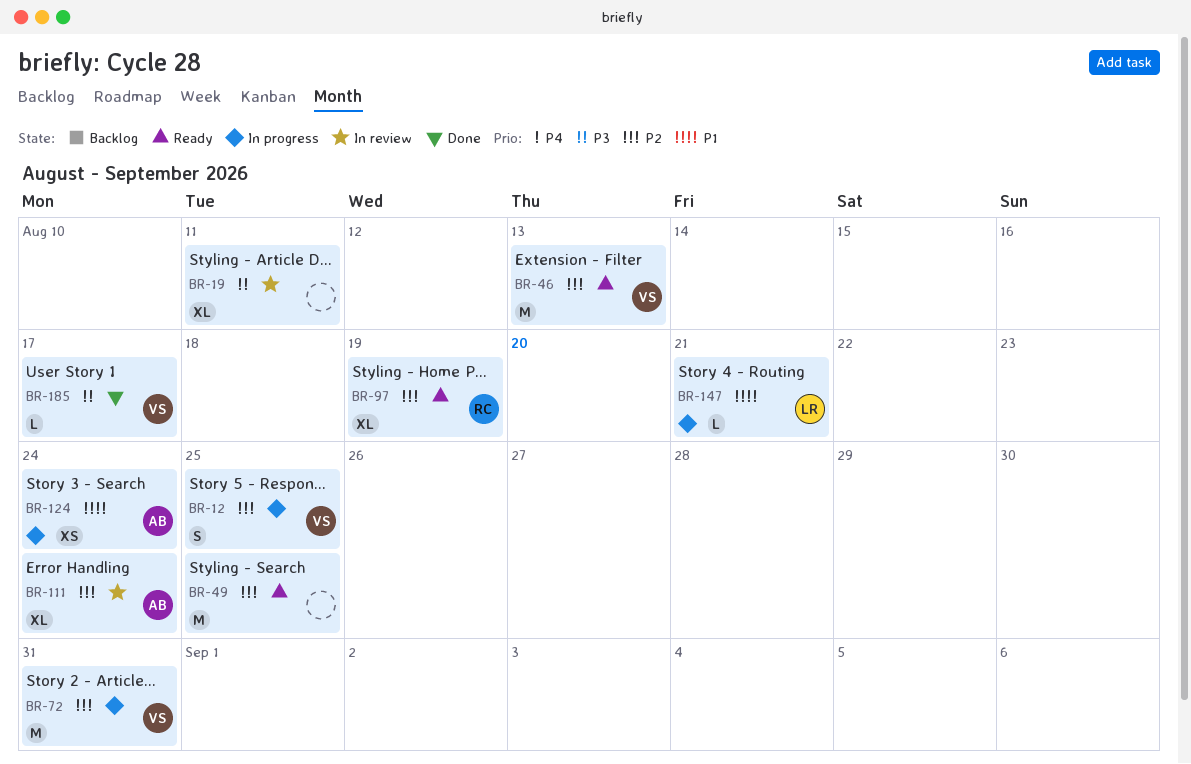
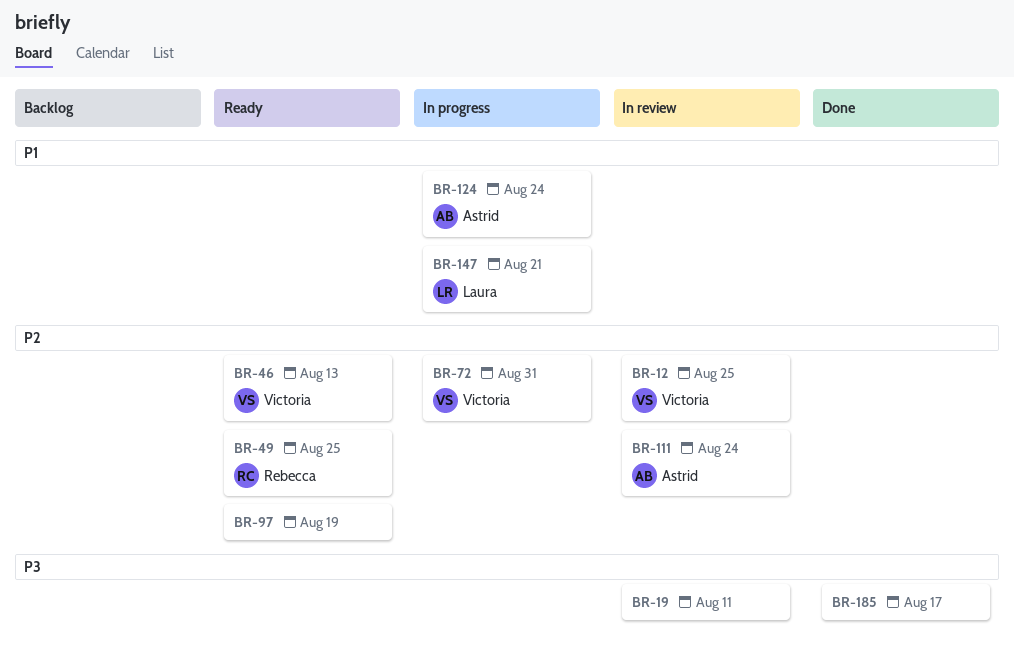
BR-12, status: In progress -> In review
BR-49, owner: none -> Rebecca
BR-97, owner: Rebecca -> none
BR-185, owner: Victoria -> none

